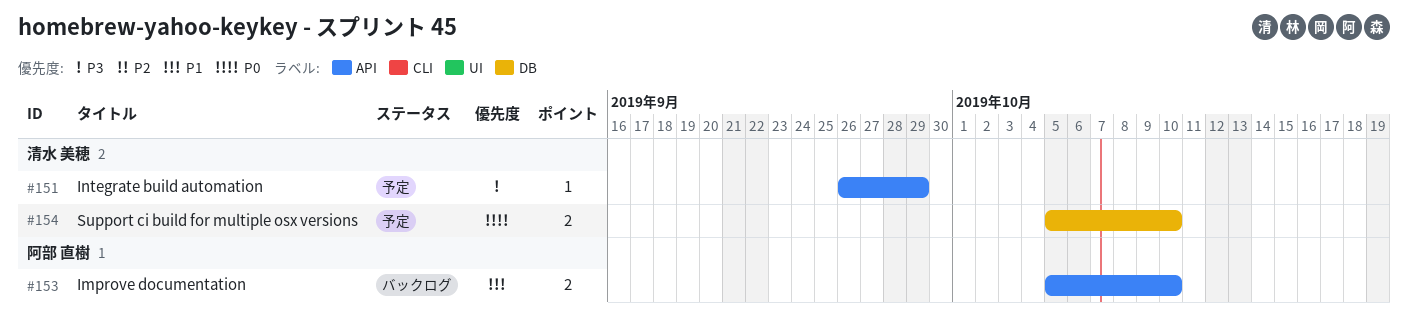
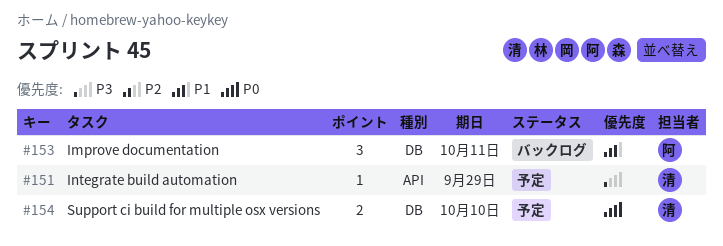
#153, label: API -> DB
#153, estimate: 2 -> 3
#153, due: Oct 10 -> Oct 11

